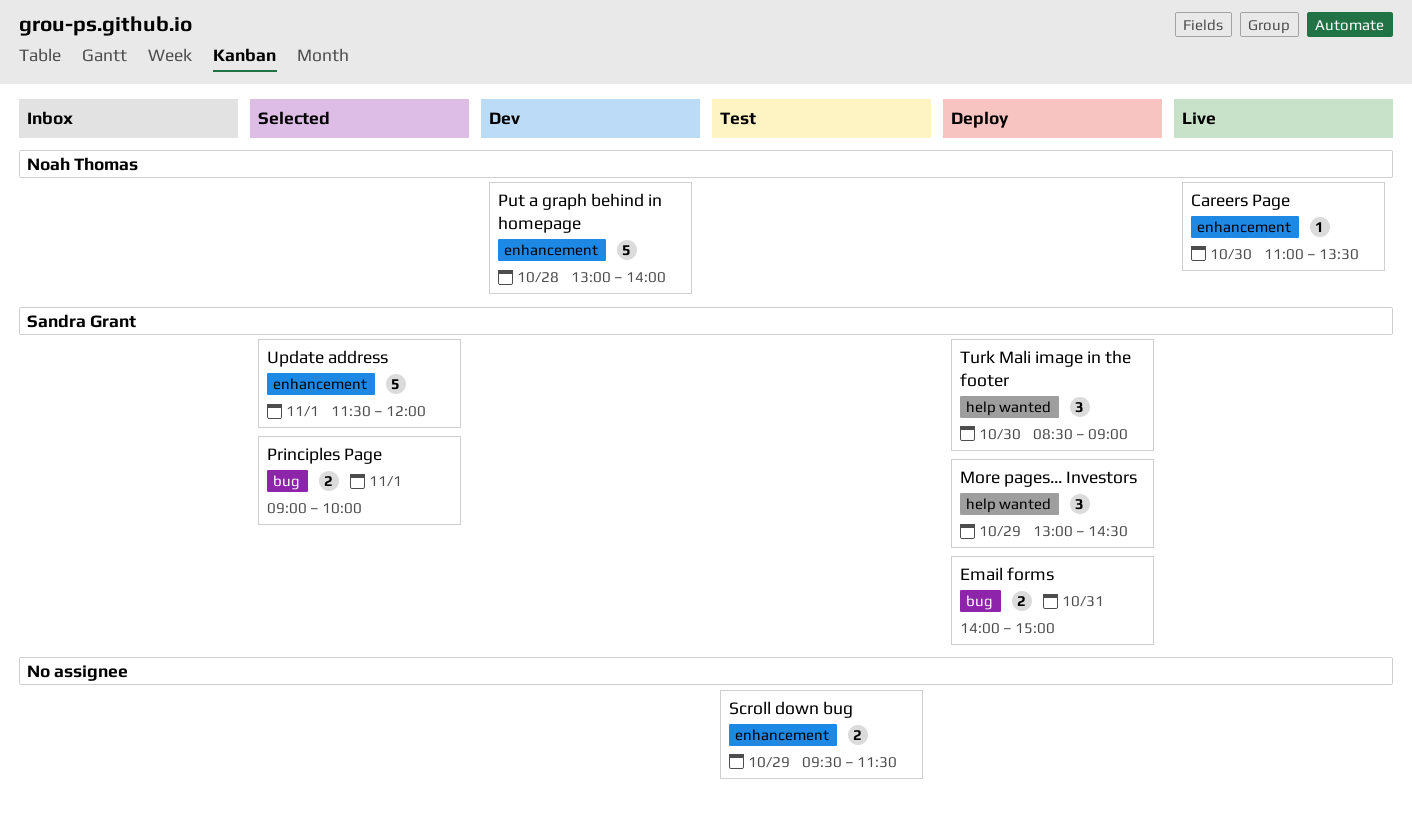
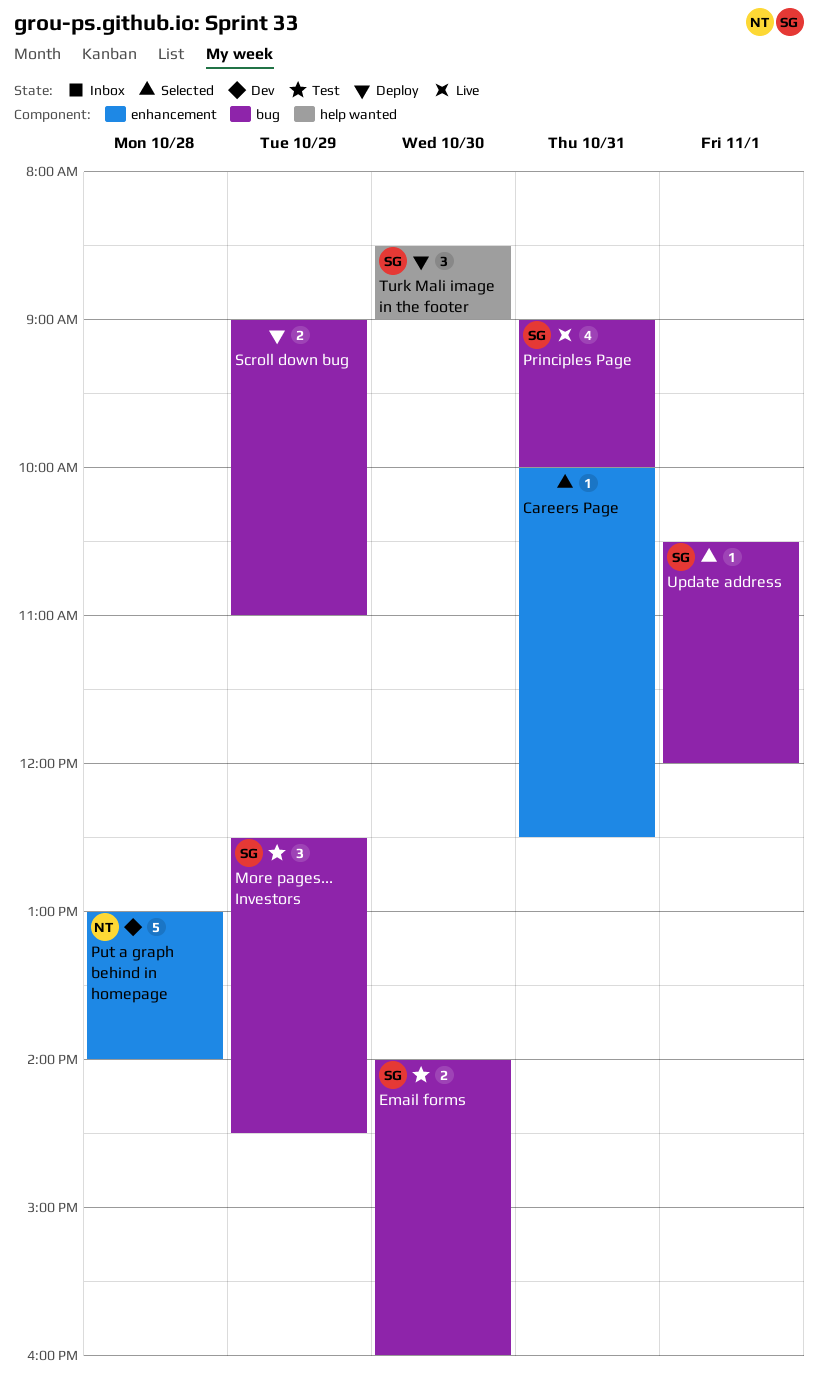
Careers Page, status: Live -> Selected
Careers Page, owner: Noah Thomas -> none
Careers Page, day: Oct 30 -> Oct 31
Careers Page, begins: 11:00 -> 10:00
Careers Page, ends: 13:30 -> 12:30
Email forms, status: Deploy -> Test
Email forms, day: Oct 31 -> Oct 30
Email forms, ends: 15:00 -> 16:00
More pages... Investors, status: Deploy -> Test
More pages... Investors, label: help wanted -> bug
More pages... Investors, begins: 13:00 -> 12:30
Principles Page, status: Selected -> Live
Principles Page, estimate: 2 -> 4
Principles Page, day: Nov 1 -> Oct 31
Scroll down bug, status: Test -> Deploy
Scroll down bug, label: enhancement -> bug
Scroll down bug, begins: 09:30 -> 09:00
Scroll down bug, ends: 11:30 -> 11:00
Update address, label: enhancement -> bug
Update address, estimate: 5 -> 1
Update address, begins: 11:30 -> 10:30

